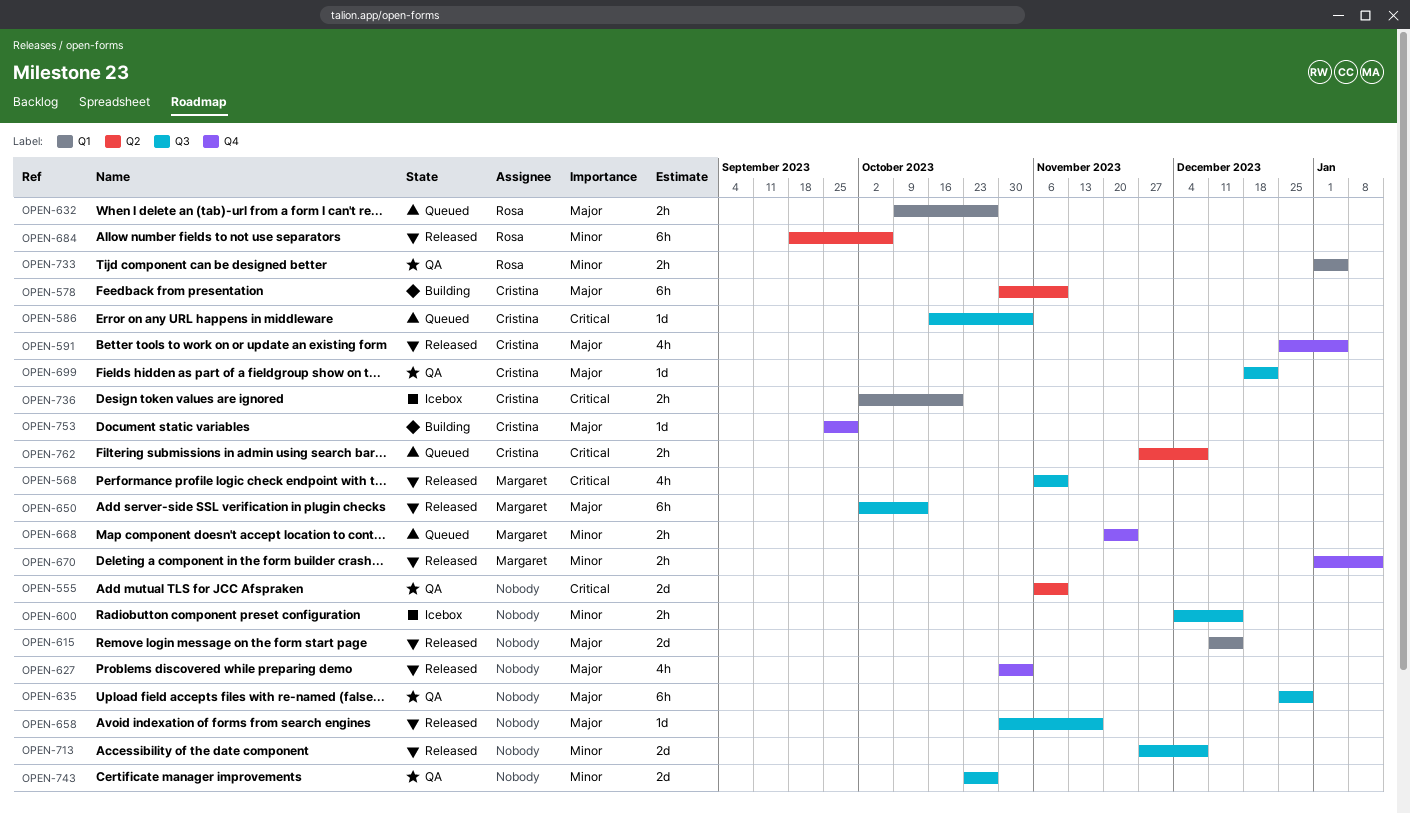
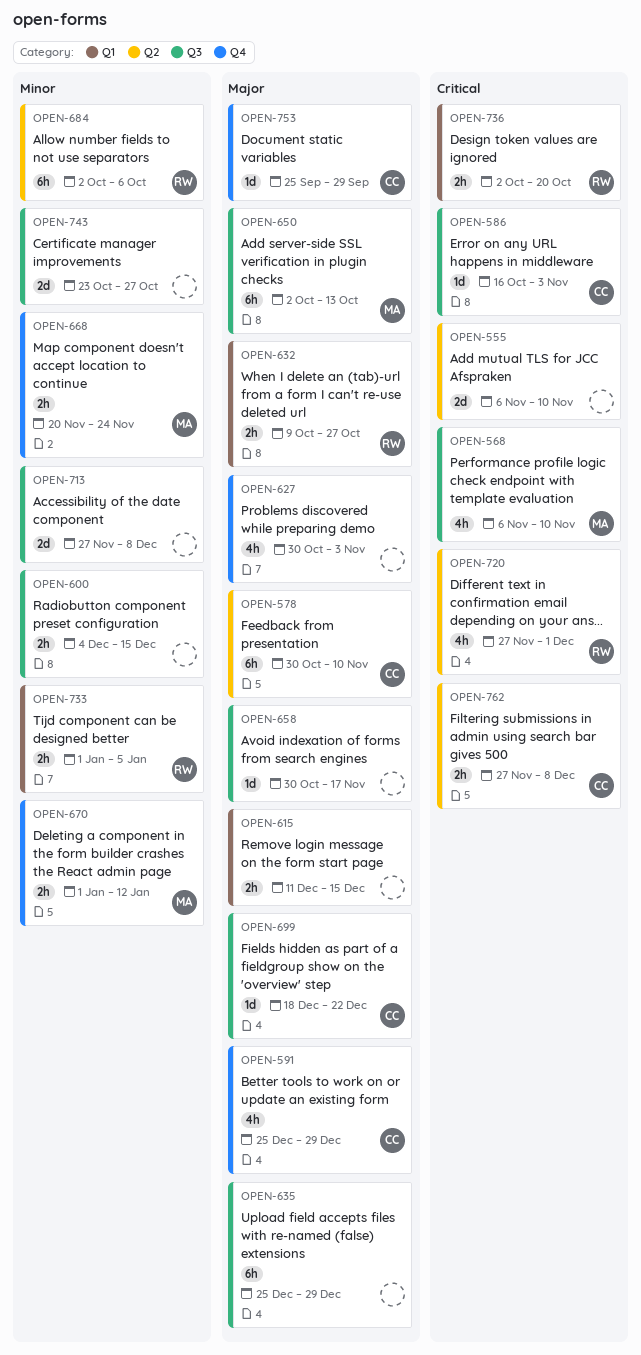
OPEN-591, due: Jan 5 -> Dec 29
OPEN-615, estimate: 2d -> 2h
OPEN-684, start: Sep 18 -> Oct 2
OPEN-720: none -> present
OPEN-736, owner: Cristina -> Rosa

